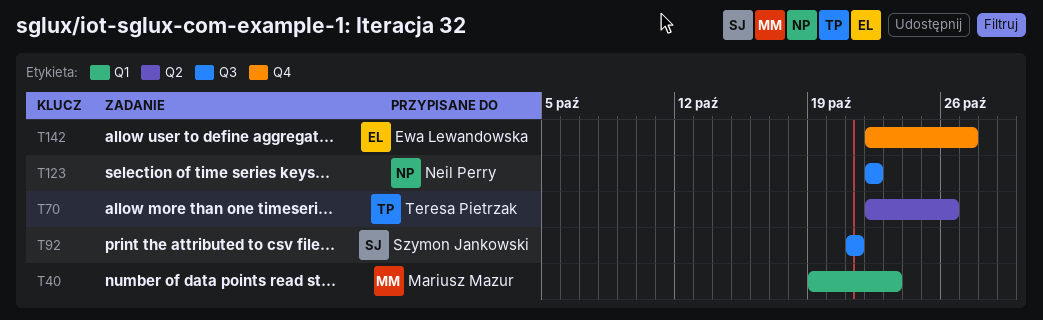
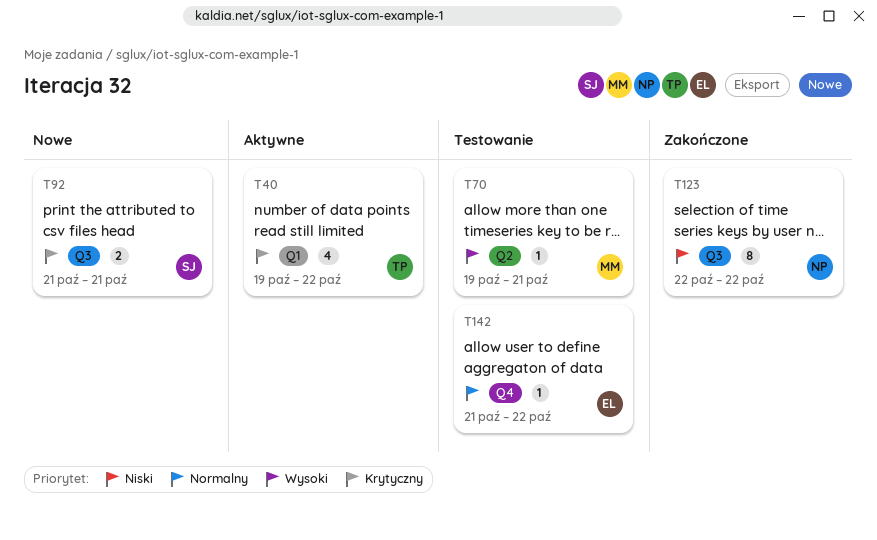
T40, owner: Mariusz Mazur -> Teresa Pietrzak
T40, due: Oct 23 -> Oct 22
T70, owner: Teresa Pietrzak -> Mariusz Mazur
T70, start: Oct 22 -> Oct 19
T70, due: Oct 26 -> Oct 21
T142, start: Oct 22 -> Oct 21
T142, due: Oct 27 -> Oct 22

